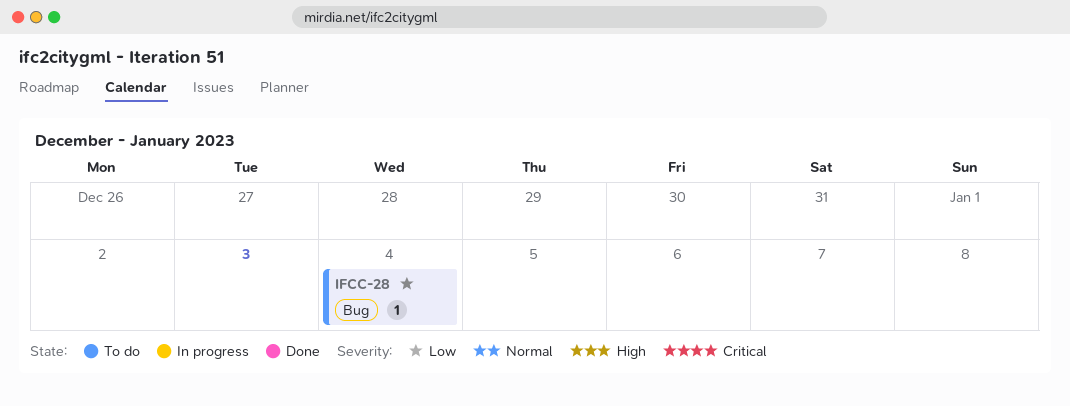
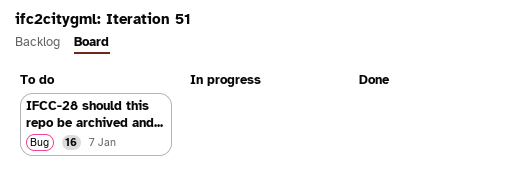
IFCC-28, estimate: 1 -> 16
IFCC-28, due: Jan 4 -> Jan 7

